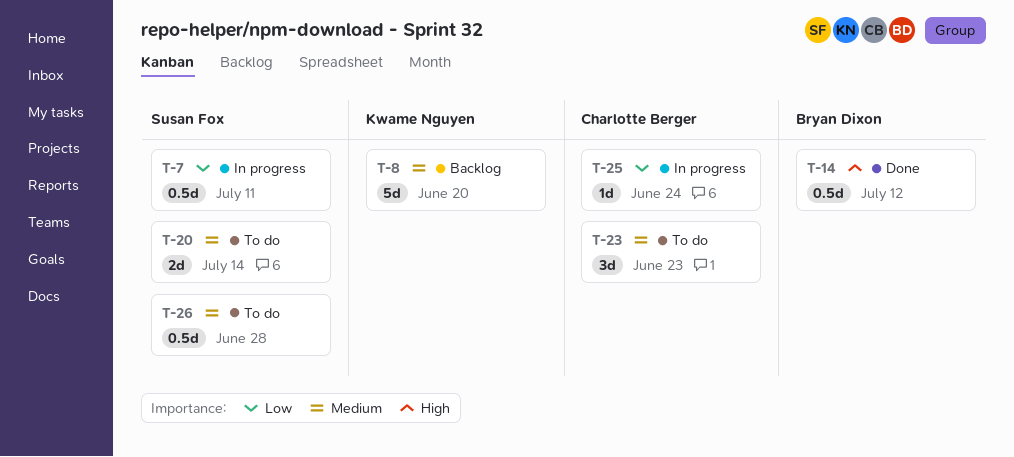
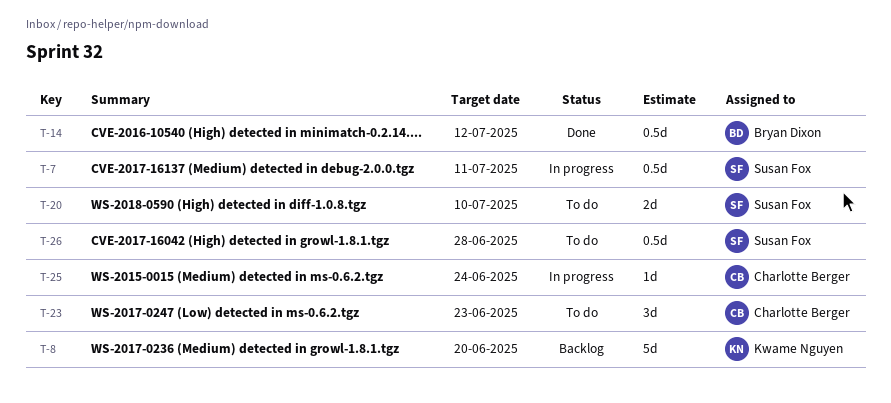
T-20, due: Jul 14 -> Jul 10

